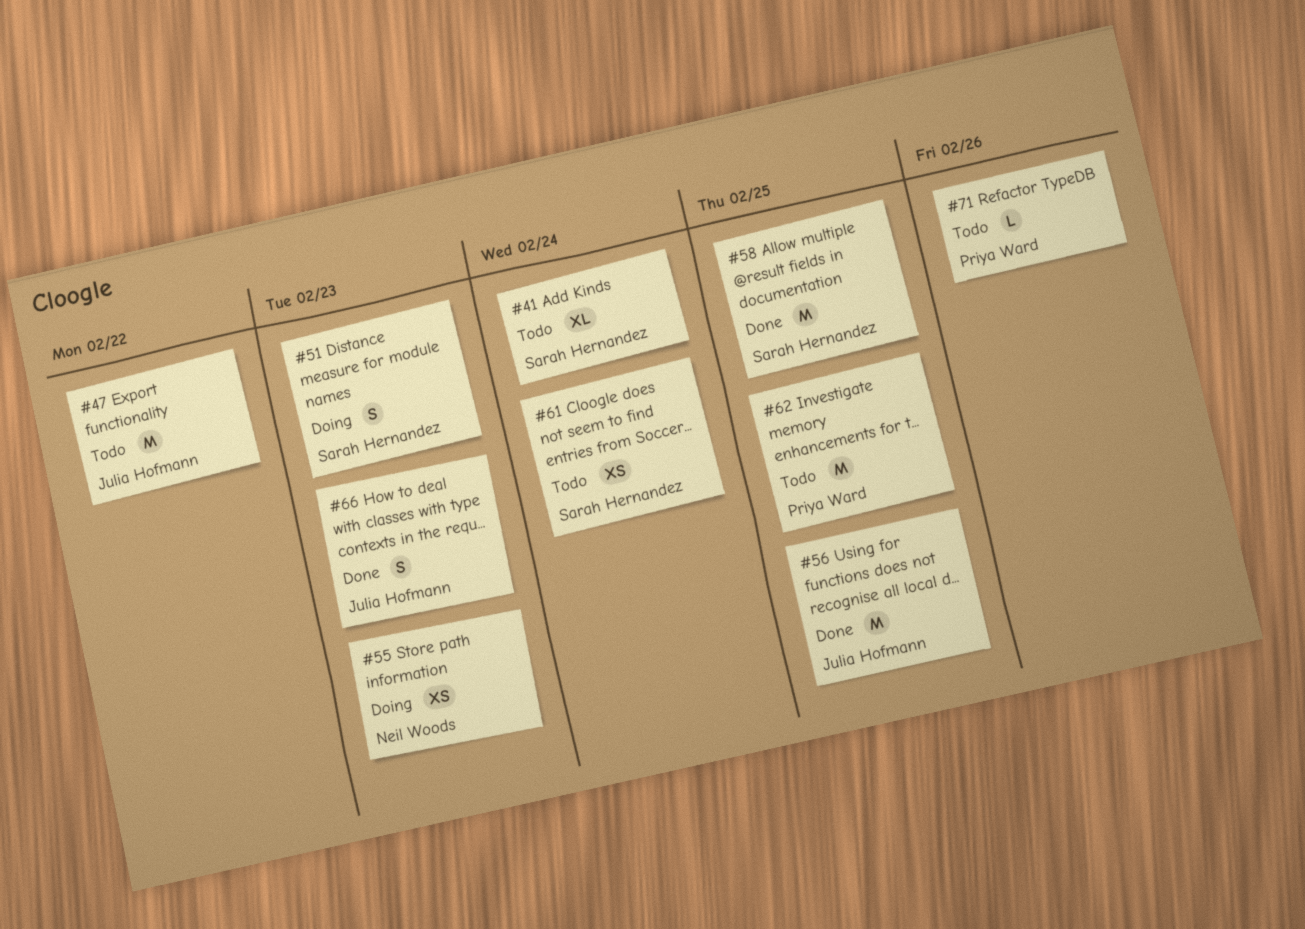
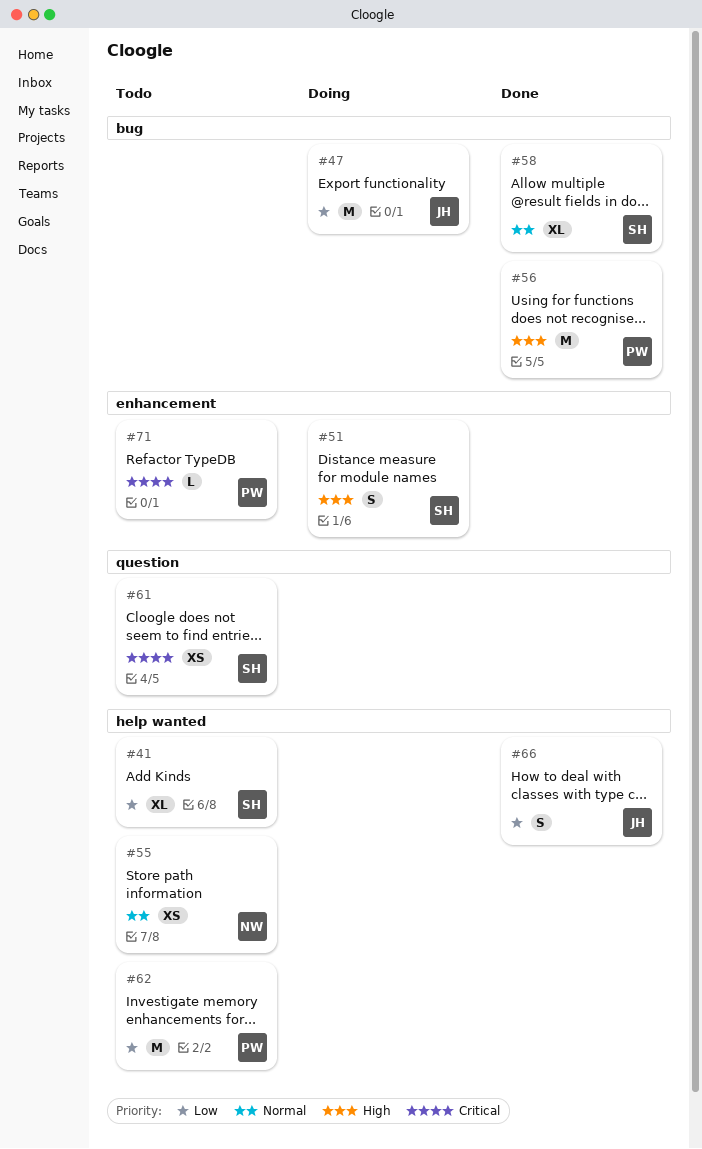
#47, status: Todo -> Doing
#55, status: Doing -> Todo
#56, owner: Julia Hofmann -> Priya Ward
#58, estimate: M -> XL

